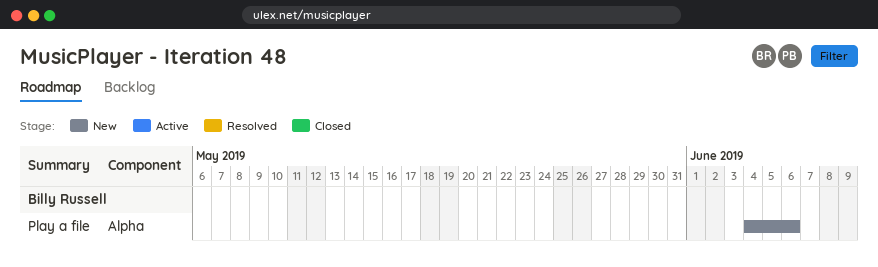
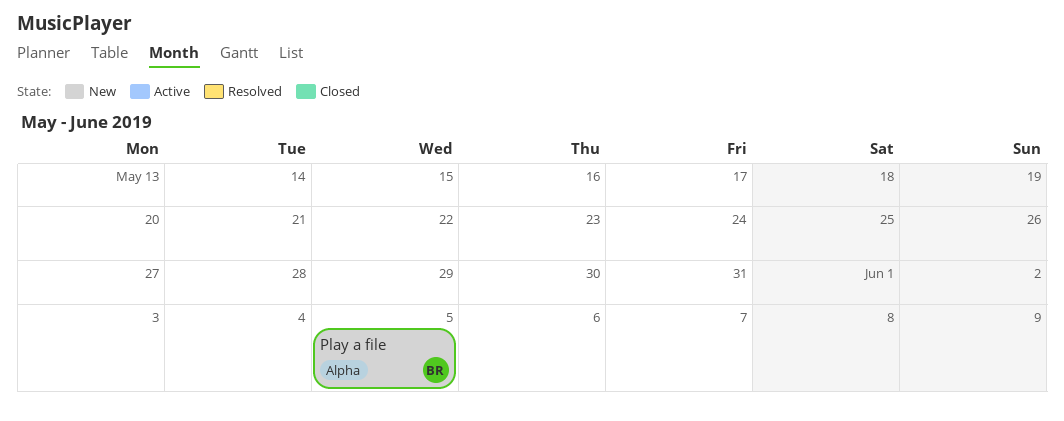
Play a file, due: Jun 6 -> Jun 5

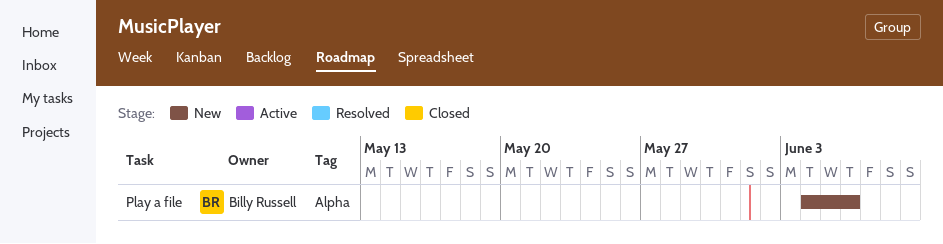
Play a file, due: Jun 5 -> Jun 6

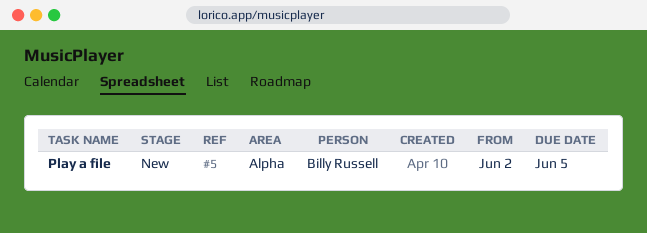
Play a file, start: Jun 4 -> Jun 2
Play a file, due: Jun 6 -> Jun 5

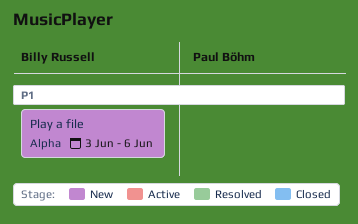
Play a file, start: Jun 2 -> Jun 3
Play a file, due: Jun 5 -> Jun 6

